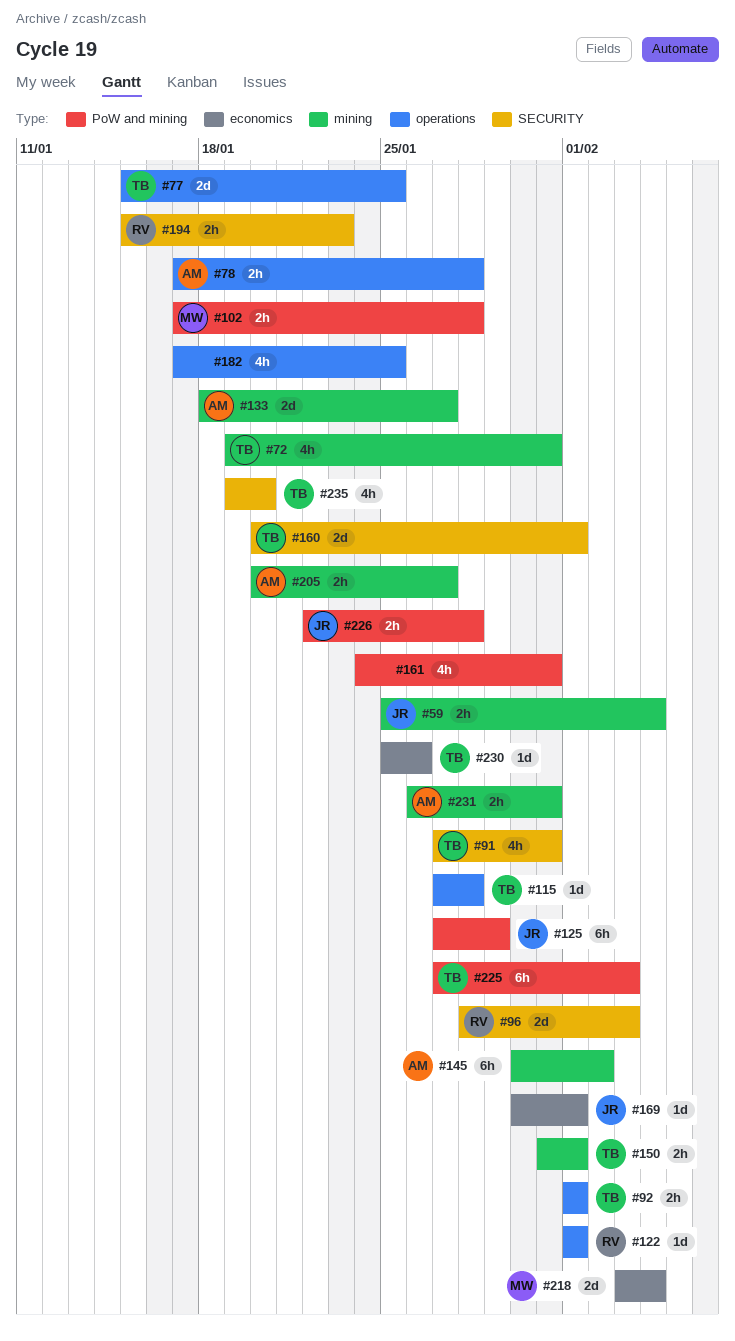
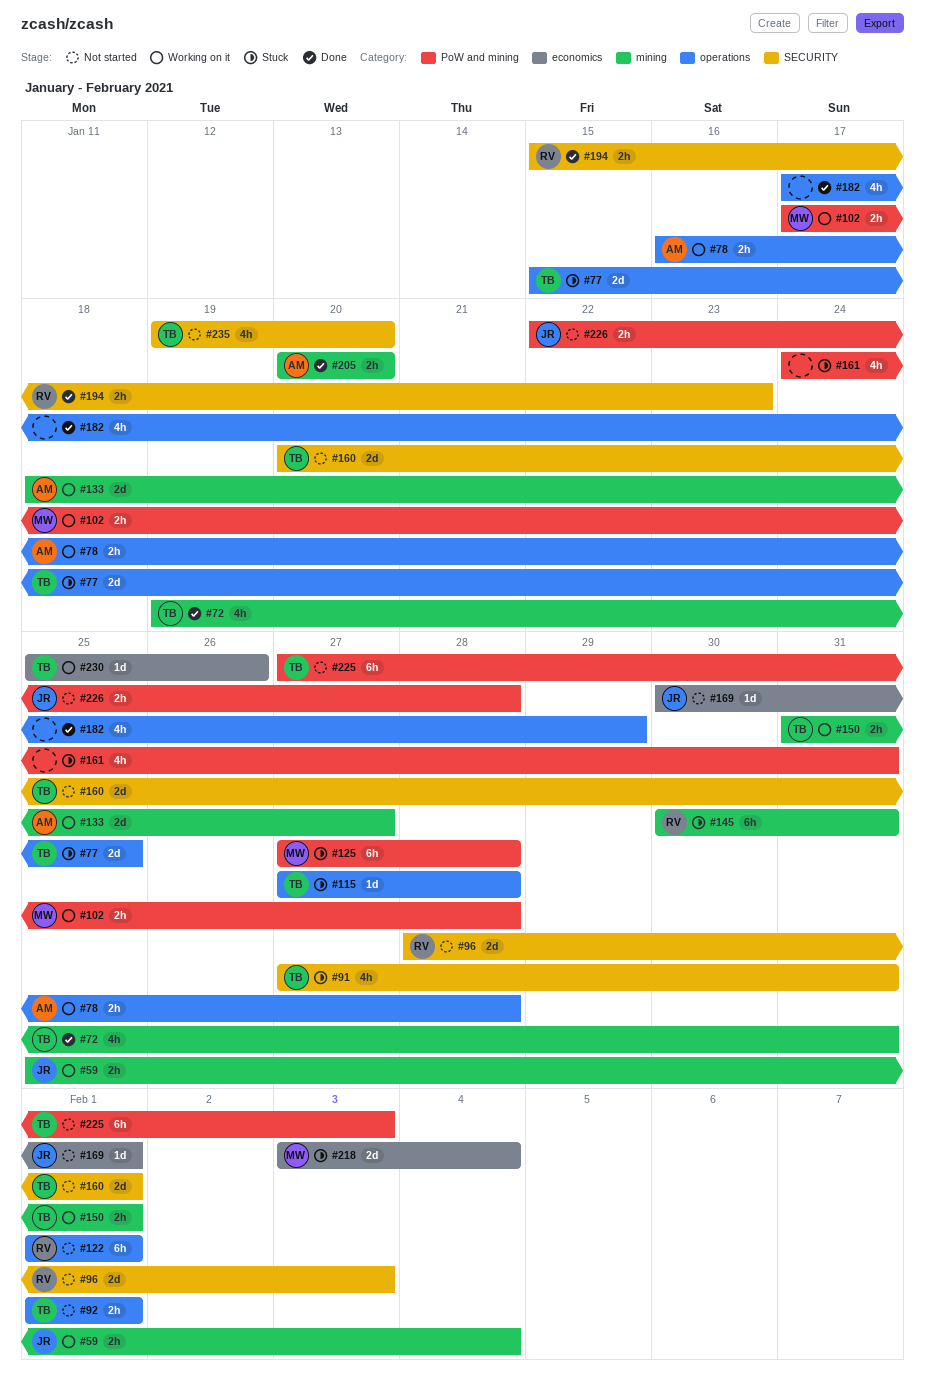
#78, start: Jan 17 -> Jan 16
#122, estimate: 1d -> 6h
#125, owner: JR -> MW
#125, due: Jan 29 -> Jan 28
#145, owner: AM -> RV
#145, due: Feb 2 -> Jan 31
#182, due: Jan 25 -> Jan 29
#205, due: Jan 27 -> Jan 20
#231: present -> none

